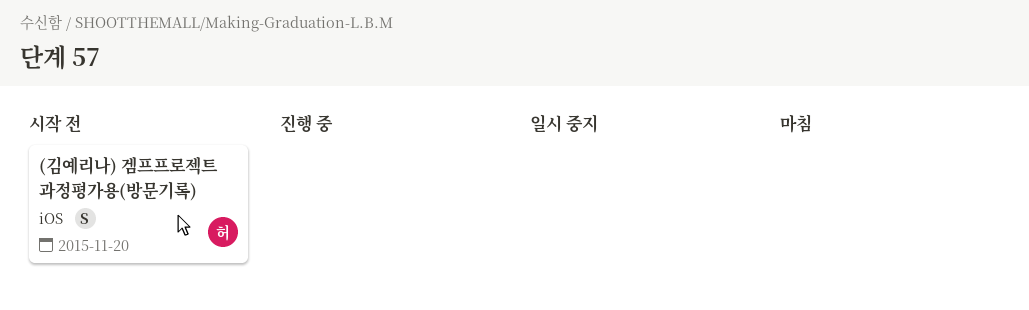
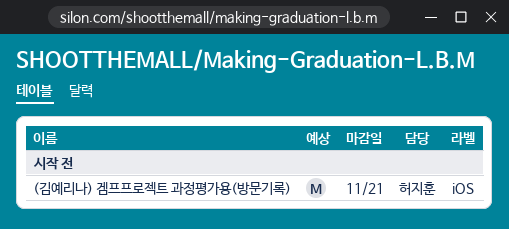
(김예리나) 겜프프로젝트 과정평가용(방문기록), estimate: S -> M
(김예리나) 겜프프로젝트 과정평가용(방문기록), due: Nov 20 -> Nov 21

